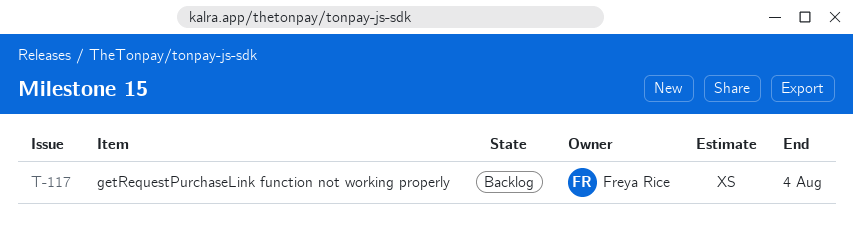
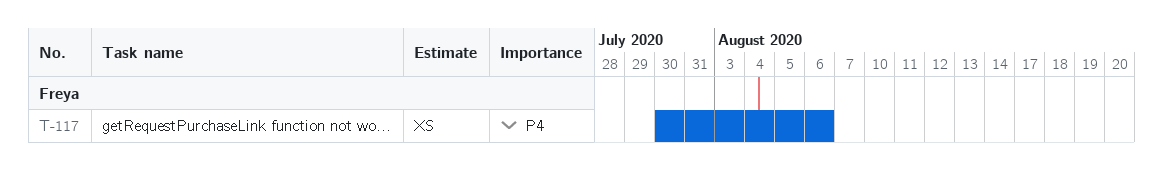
T-117, due: Aug 4 -> Aug 6

